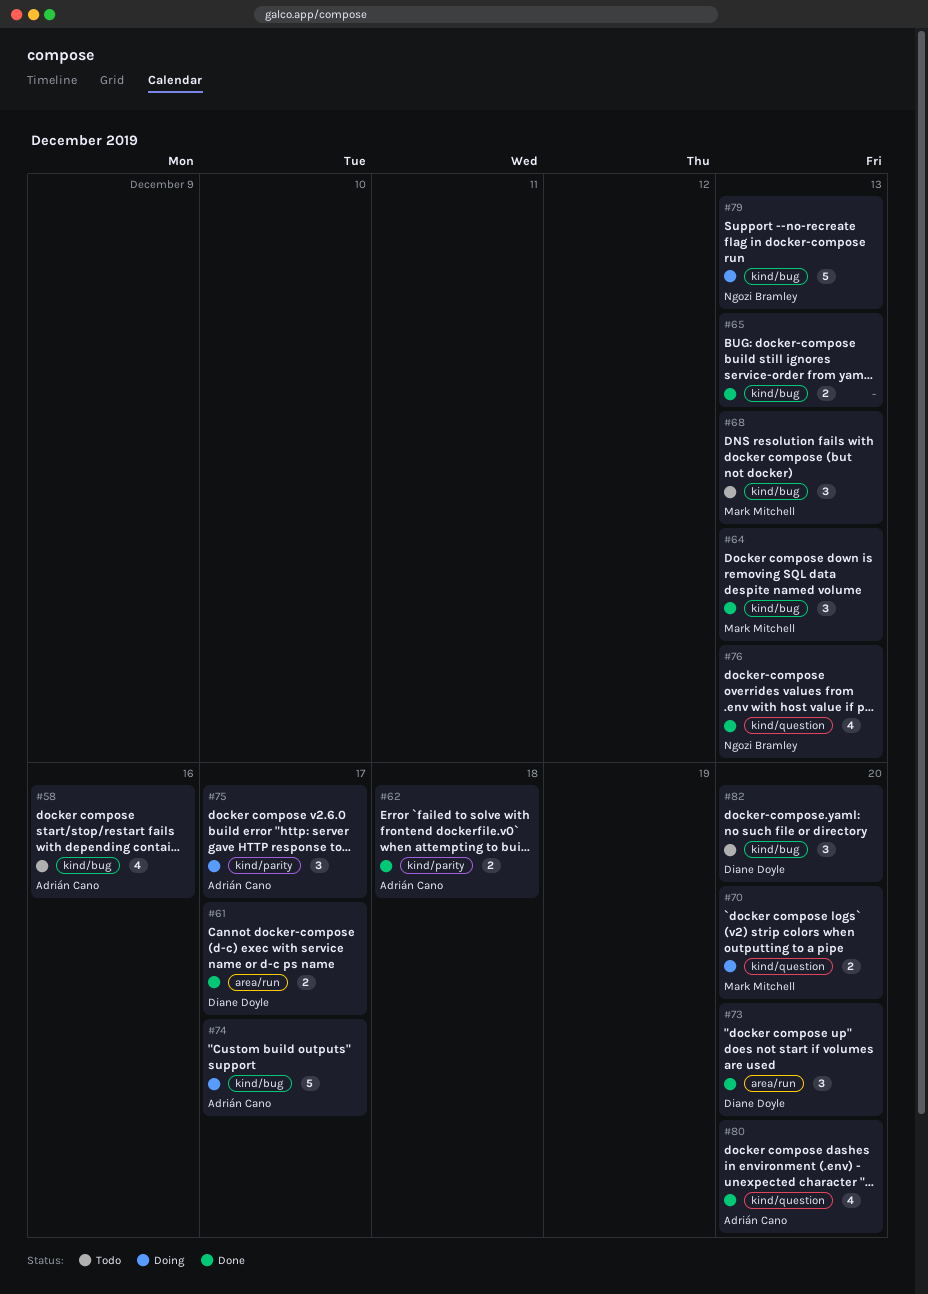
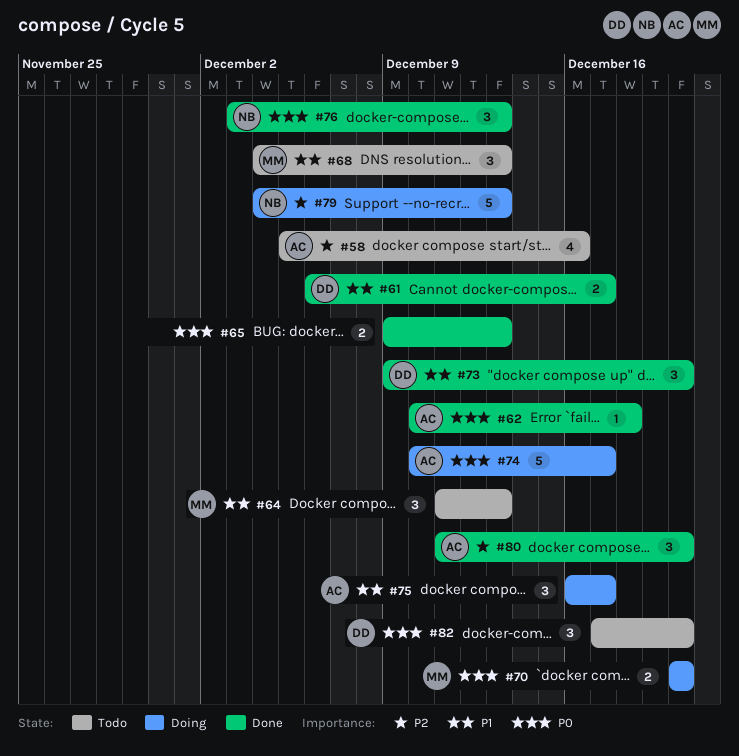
#62, estimate: 2 -> 1
#64, status: Done -> Todo
#76, estimate: 4 -> 3
#80, estimate: 4 -> 3

